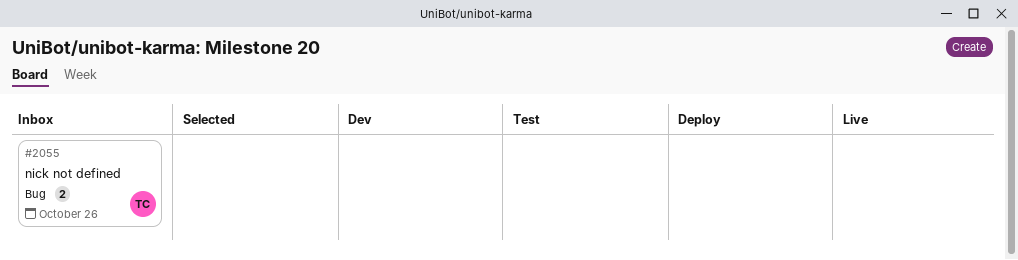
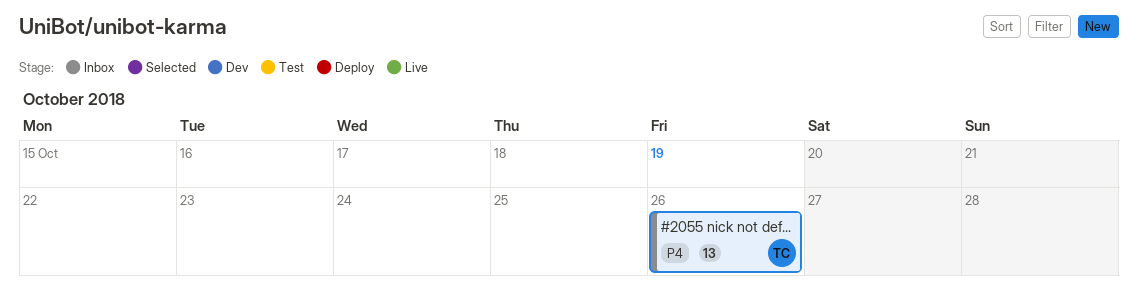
#2055, estimate: 2 -> 13

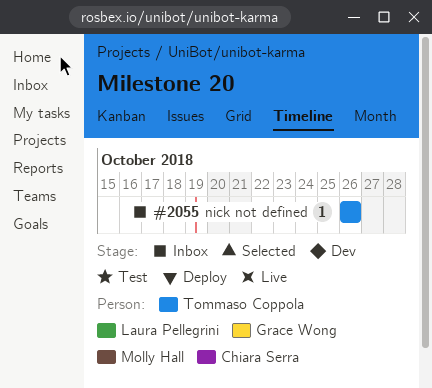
#2055, estimate: 13 -> 1

